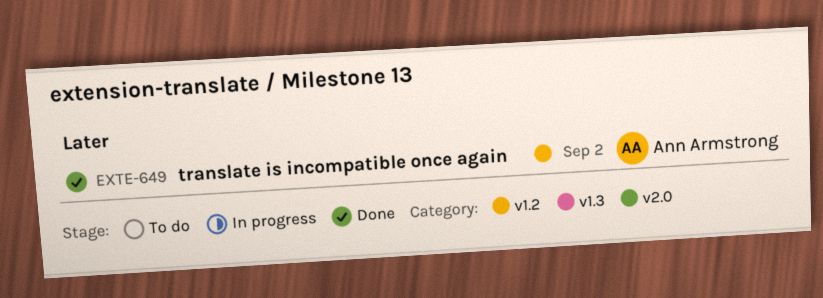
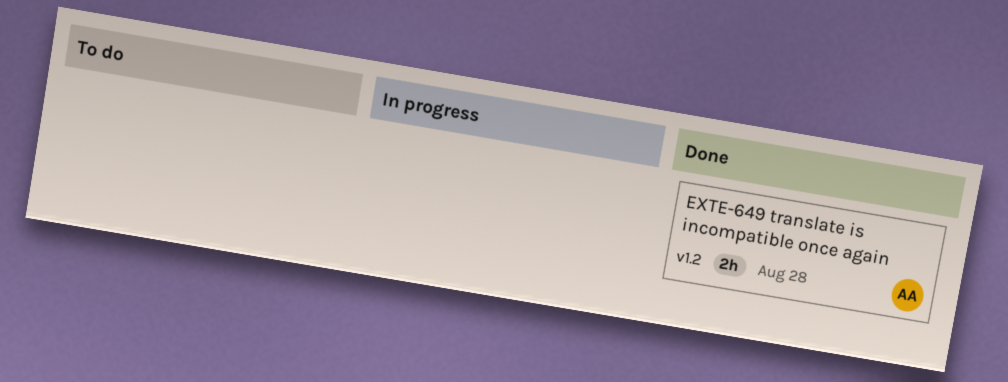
EXTE-649, due: Sep 2 -> Aug 28

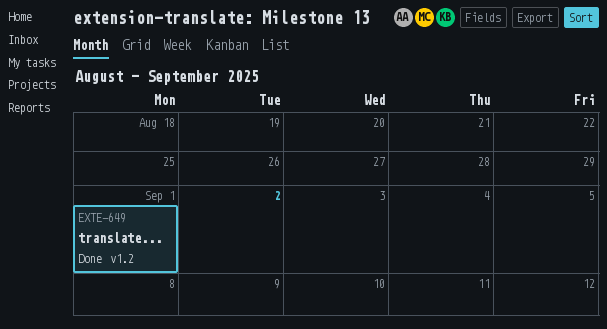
EXTE-649, due: Aug 28 -> Sep 1

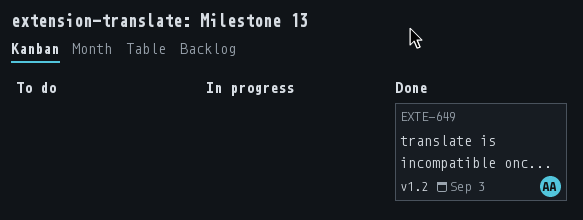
EXTE-649, due: Sep 1 -> Sep 3

